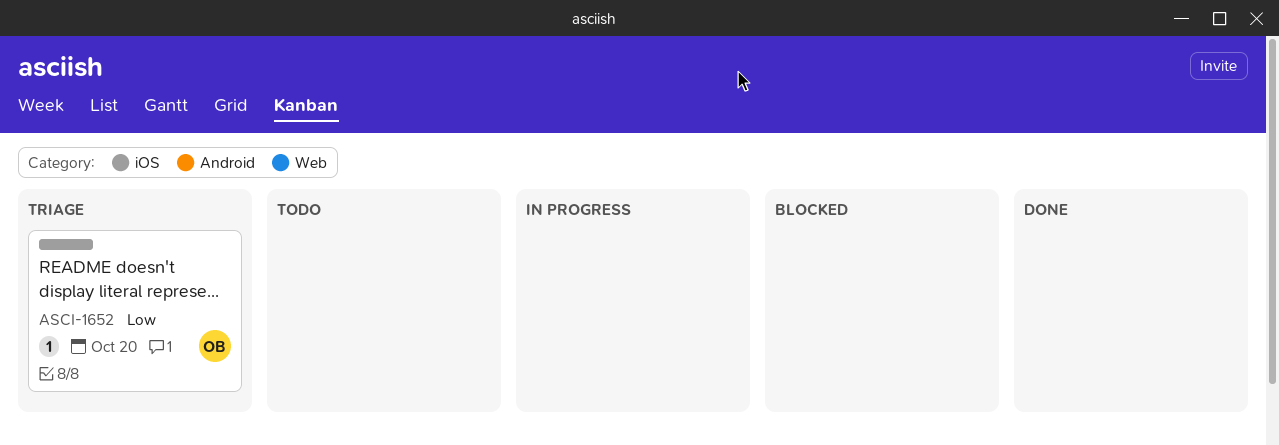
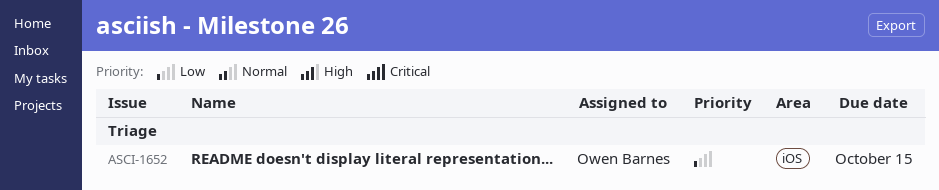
ASCI-1652, due: Oct 20 -> Oct 15

